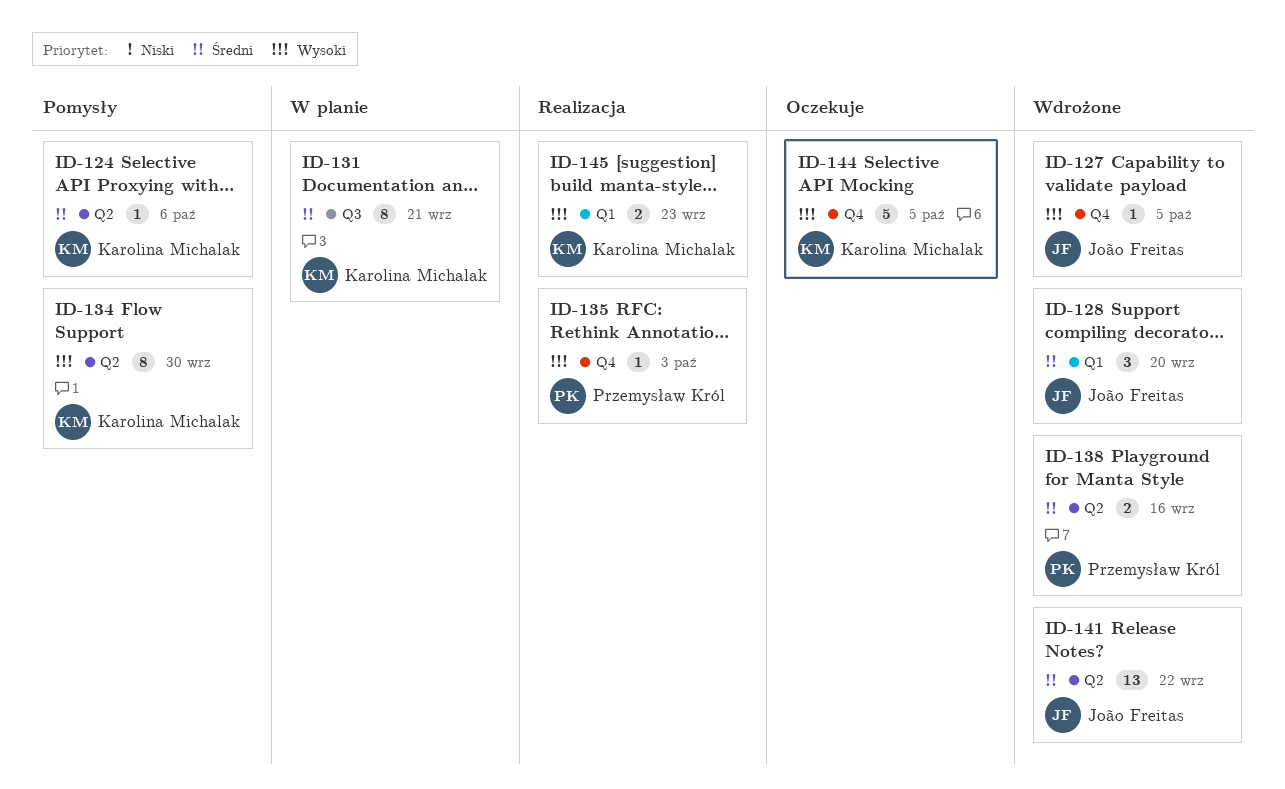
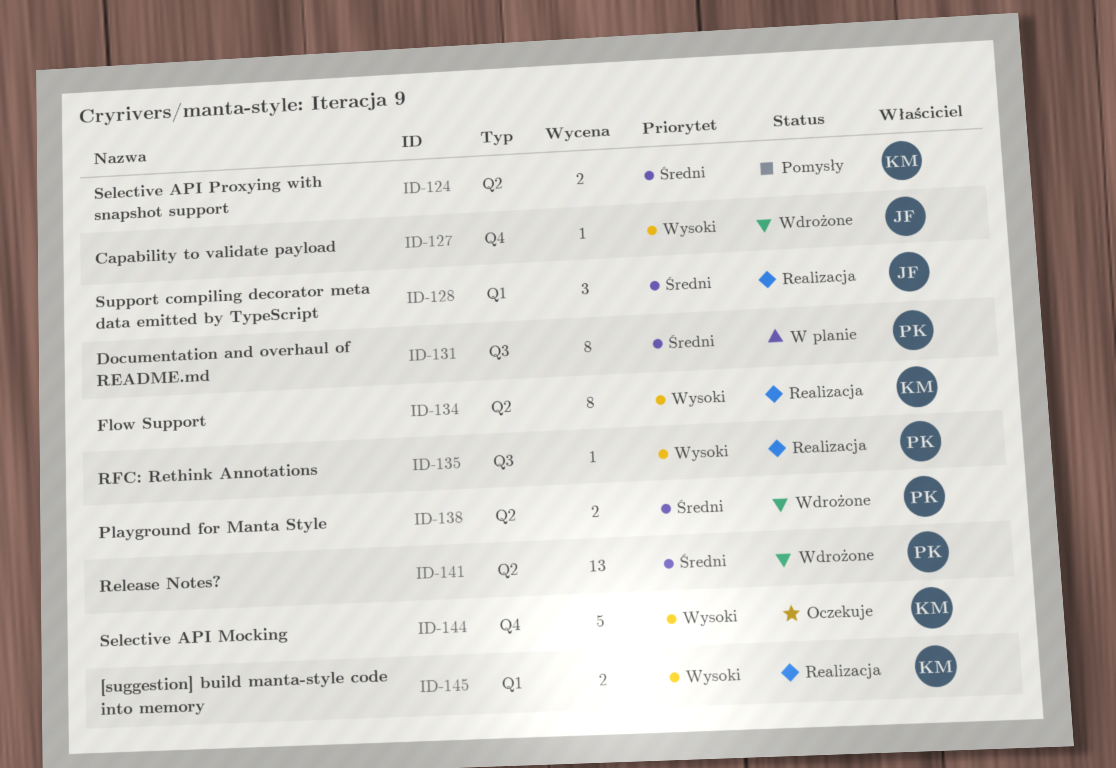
ID-124, estimate: 1 -> 2
ID-128, status: Wdrożone -> Realizacja
ID-131, owner: Karolina Michalak -> Przemysław Król
ID-134, status: Pomysły -> Realizacja
ID-135, label: Q4 -> Q3
ID-141, owner: João Freitas -> Przemysław Król

